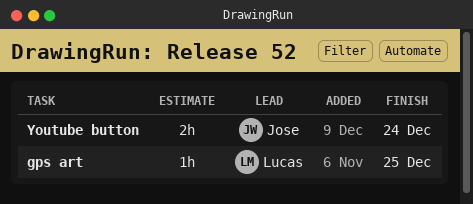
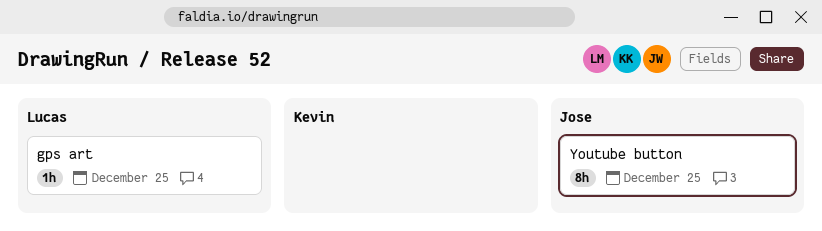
Youtube button, estimate: 2h -> 8h
Youtube button, due: Dec 24 -> Dec 25

